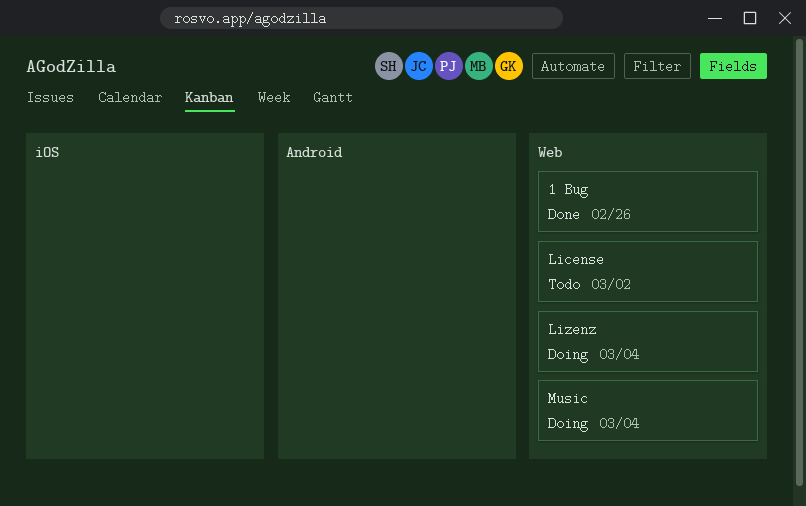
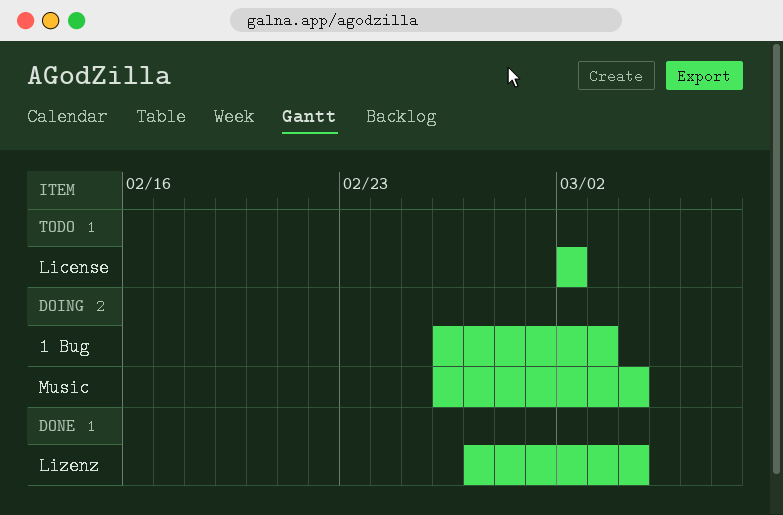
1 Bug, status: Done -> Doing
1 Bug, due: Feb 26 -> Mar 3
Lizenz, status: Doing -> Done

